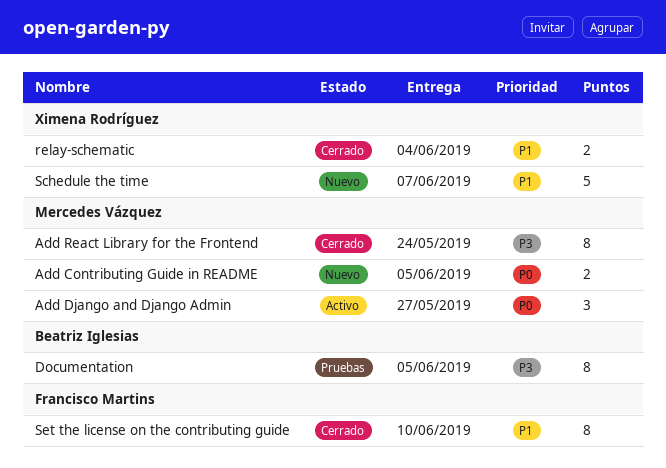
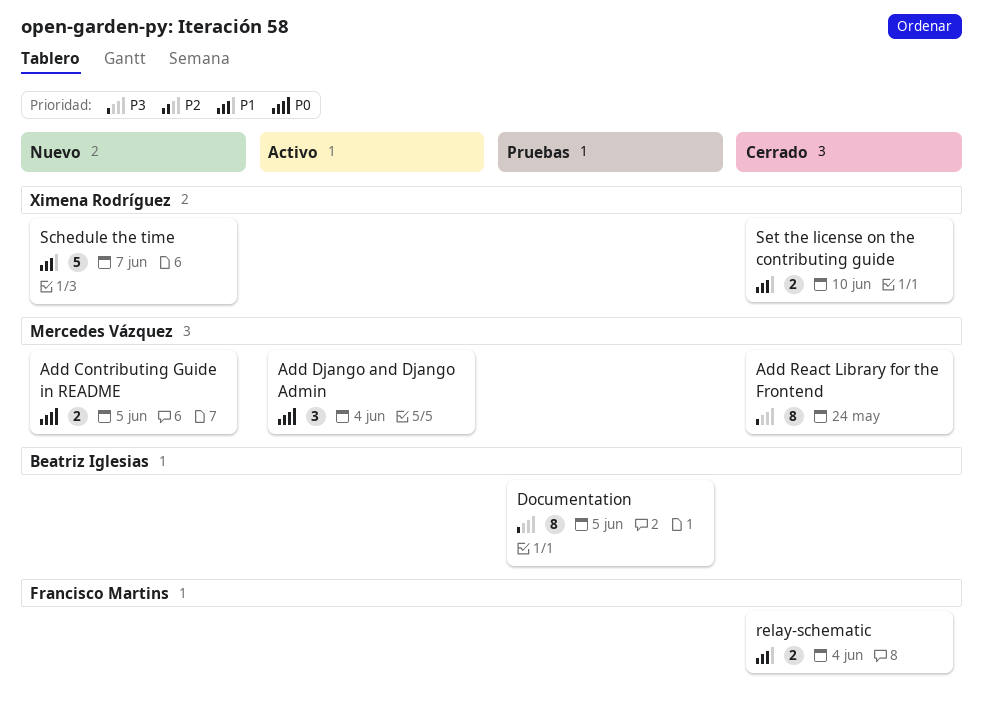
Add Django and Django Admin, due: May 27 -> Jun 4
relay-schematic, owner: Ximena Rodríguez -> Francisco Martins
Set the license on the contributing guide, owner: Francisco Martins -> Ximena Rodríguez
Set the license on the contributing guide, estimate: 8 -> 2

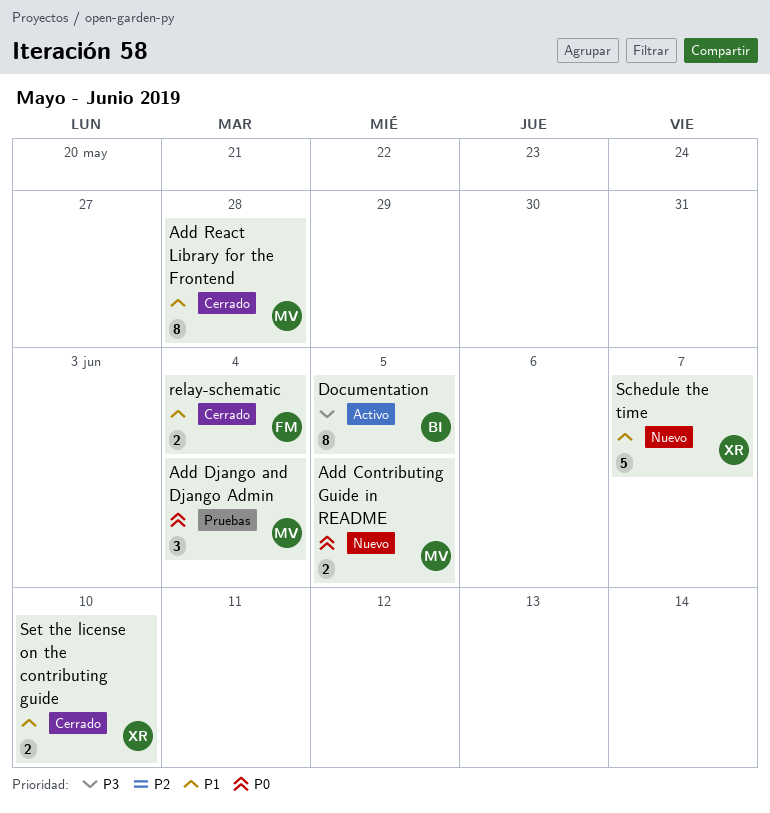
Add Django and Django Admin, status: Activo -> Pruebas
Add React Library for the Frontend, priority: P3 -> P1
Add React Library for the Frontend, due: May 24 -> May 28
Documentation, status: Pruebas -> Activo

